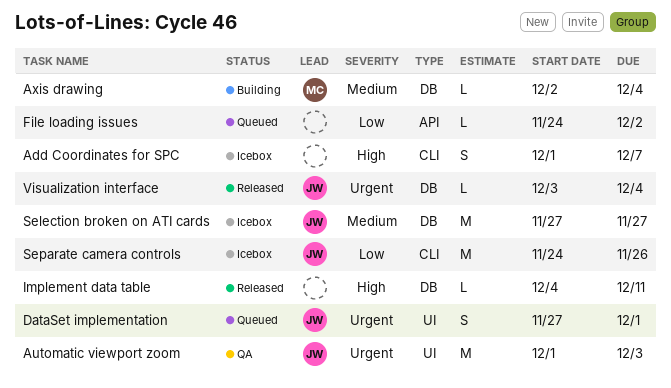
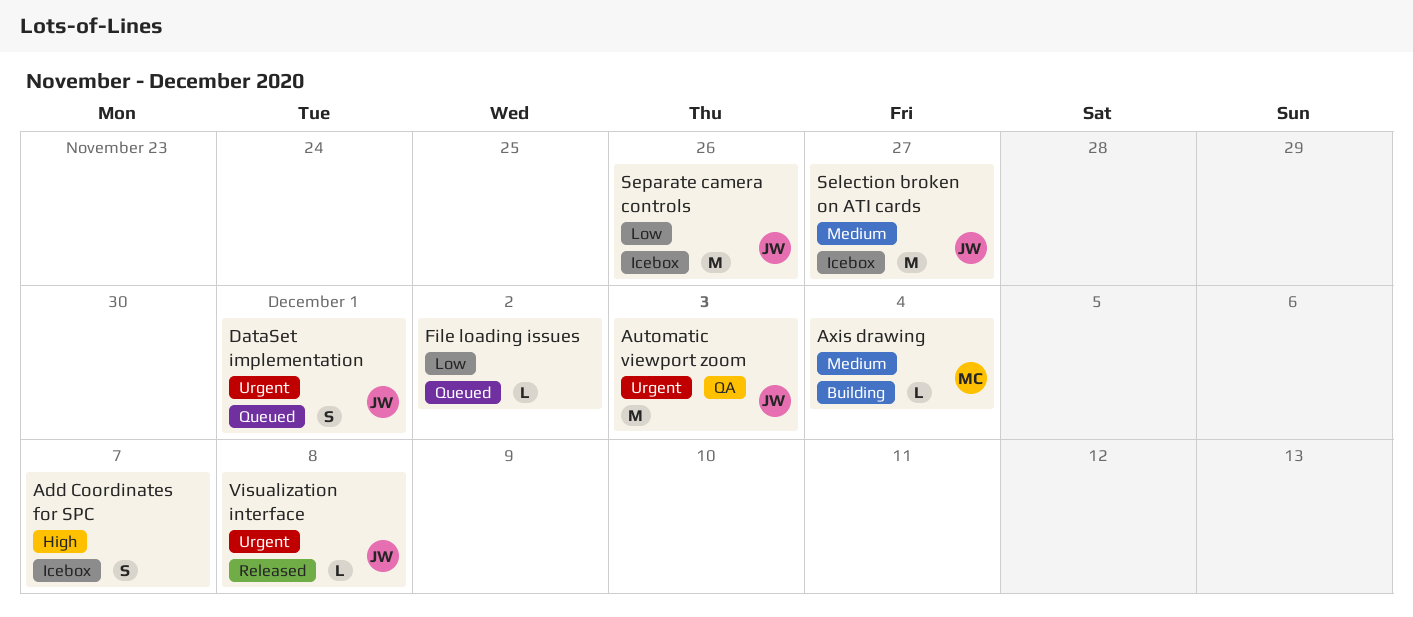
Implement data table: present -> none
Visualization interface, due: Dec 4 -> Dec 8

